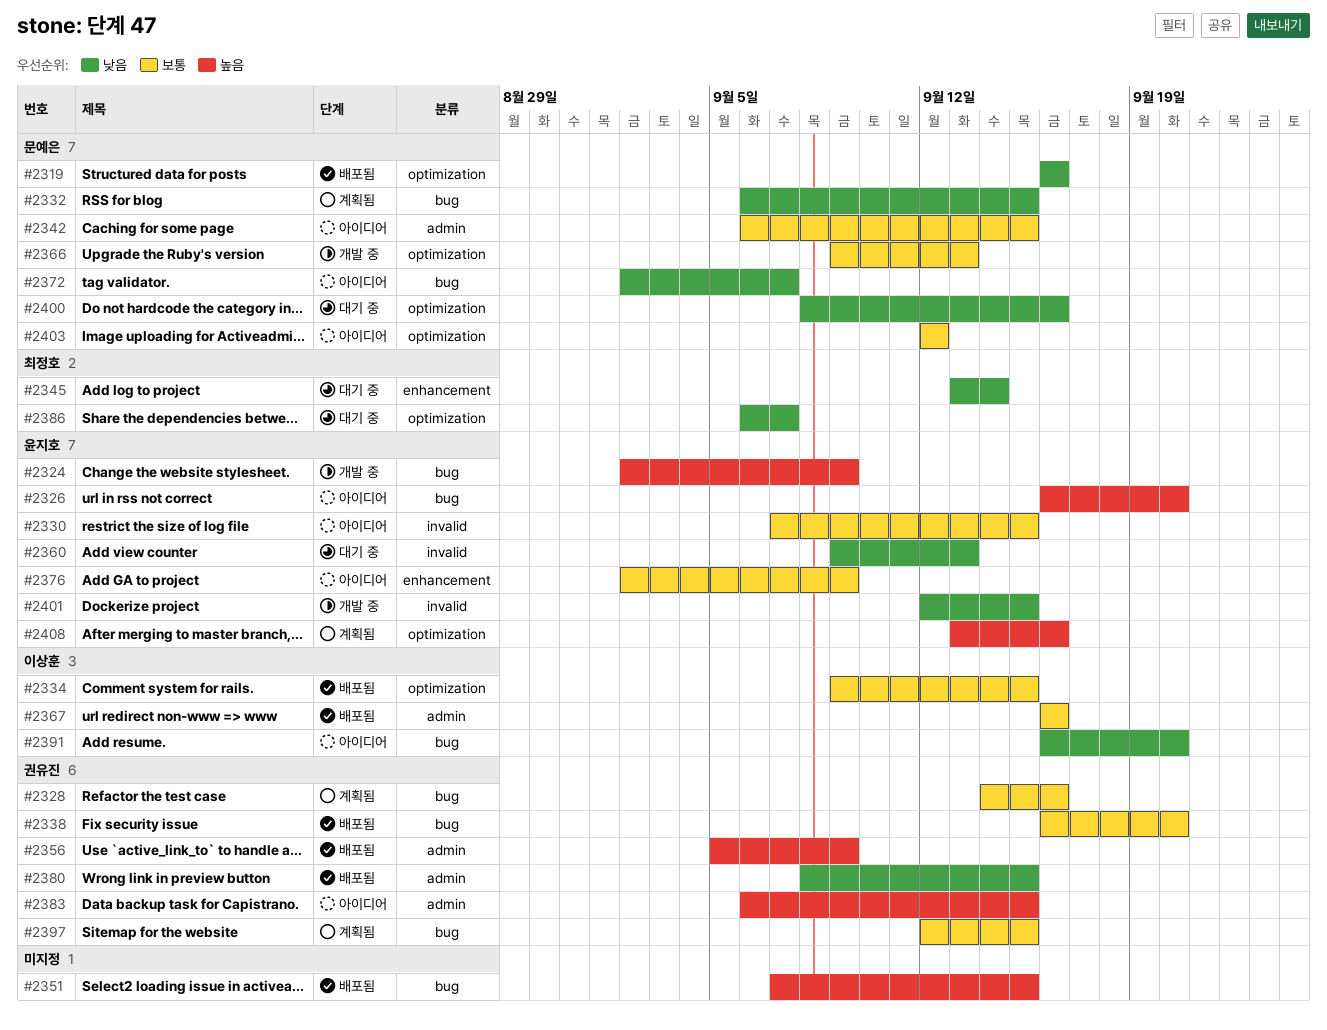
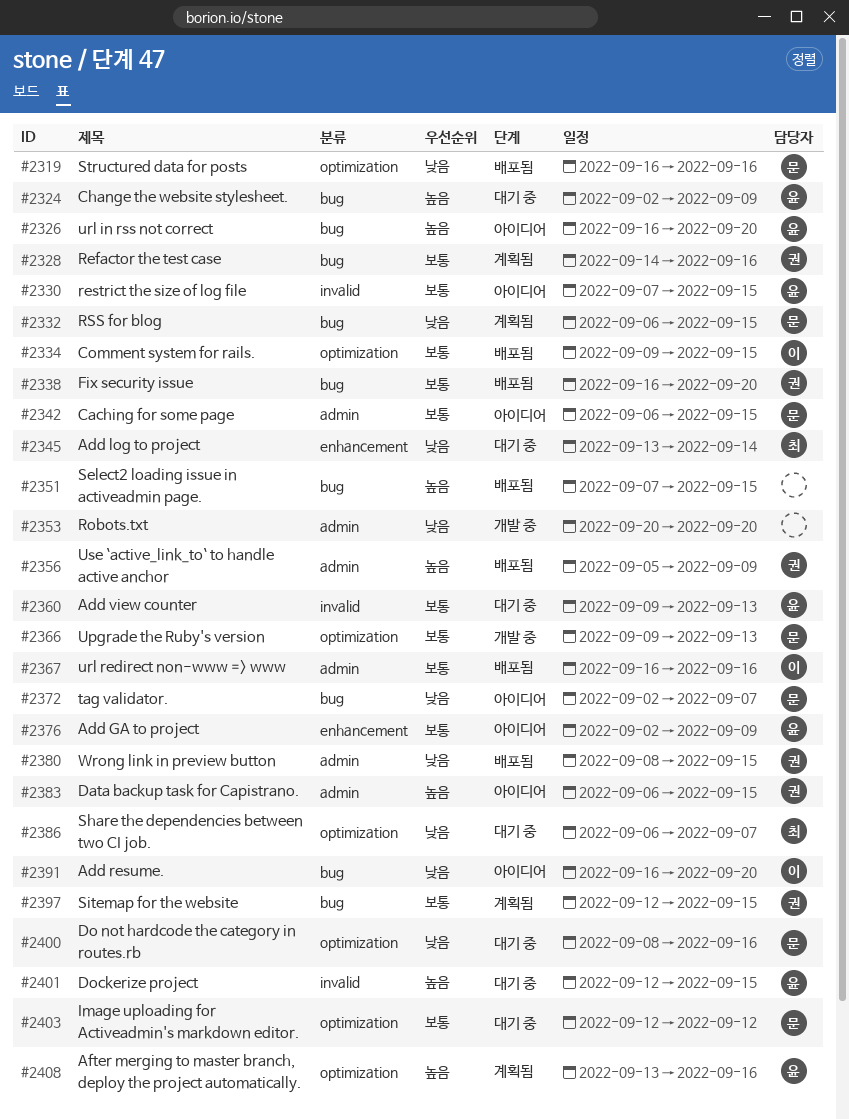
#2324, status: 개발 중 -> 대기 중
#2353: none -> present
#2360, priority: 낮음 -> 보통
#2401, status: 개발 중 -> 대기 중
#2401, priority: 낮음 -> 높음
#2403, status: 아이디어 -> 대기 중

